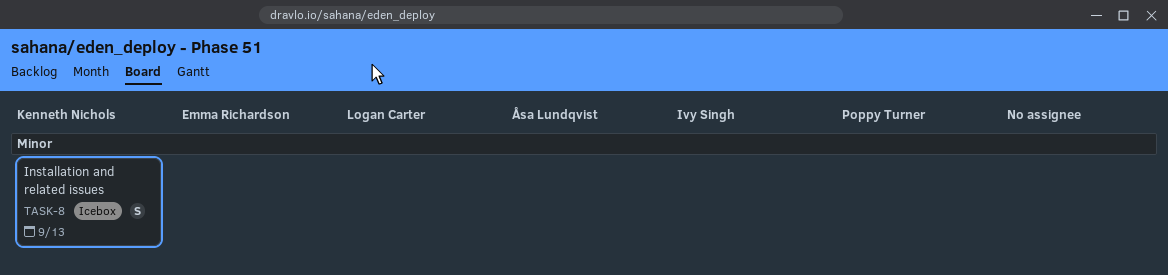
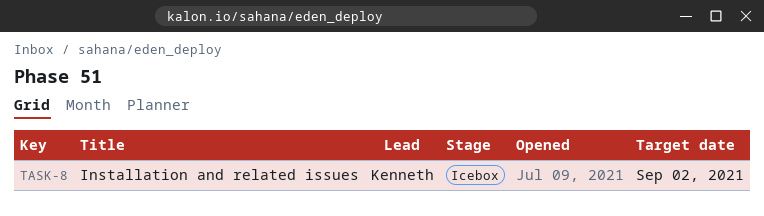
TASK-8, due: Sep 13 -> Sep 2

